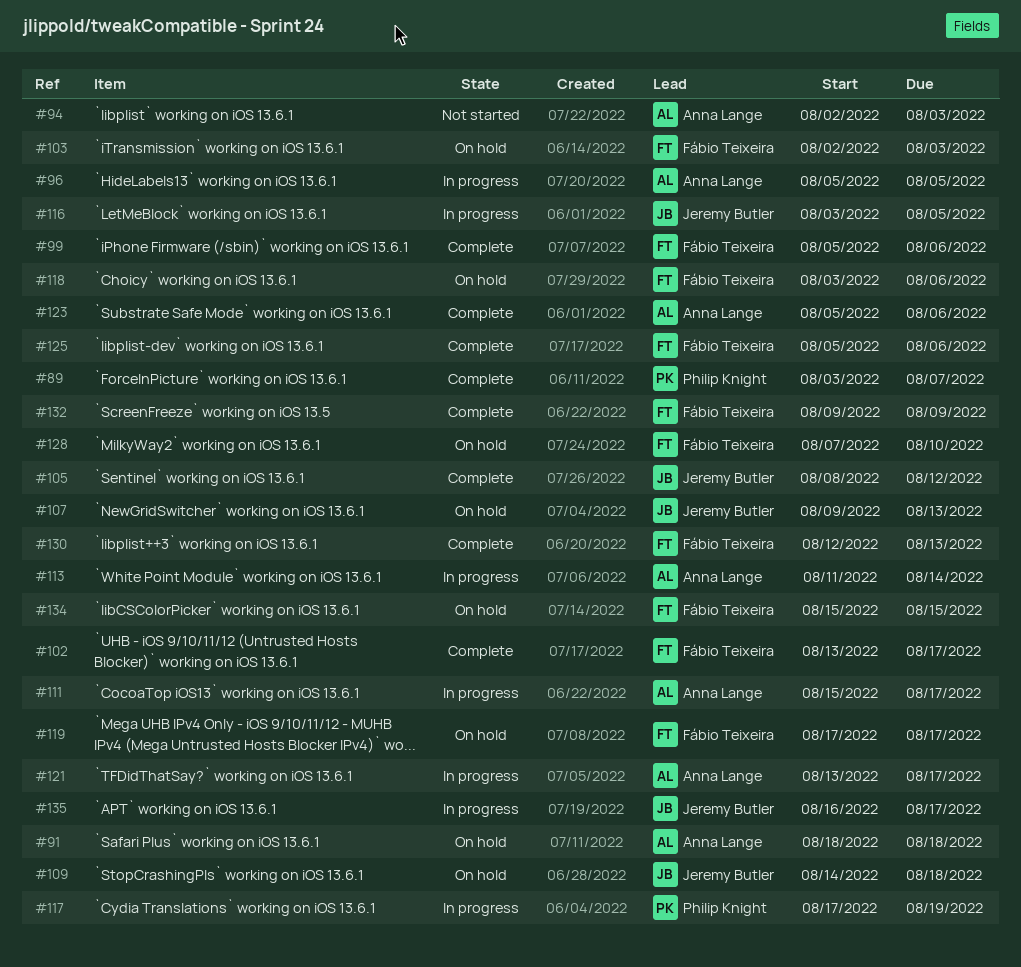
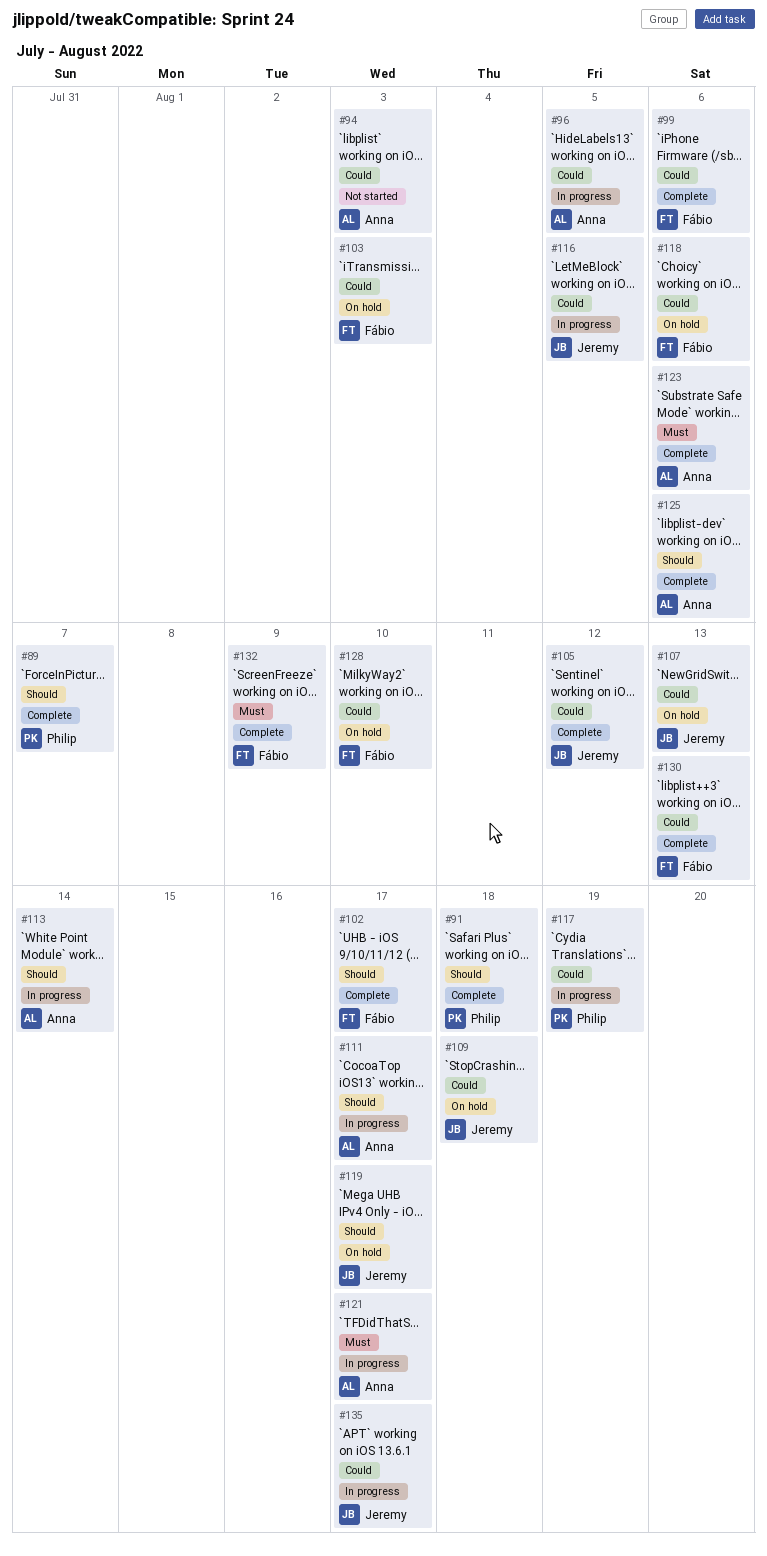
#91, status: On hold -> Complete
#91, owner: Anna Lange -> Philip Knight
#119, owner: Fábio Teixeira -> Jeremy Butler
#125, owner: Fábio Teixeira -> Anna Lange
#134: present -> none

